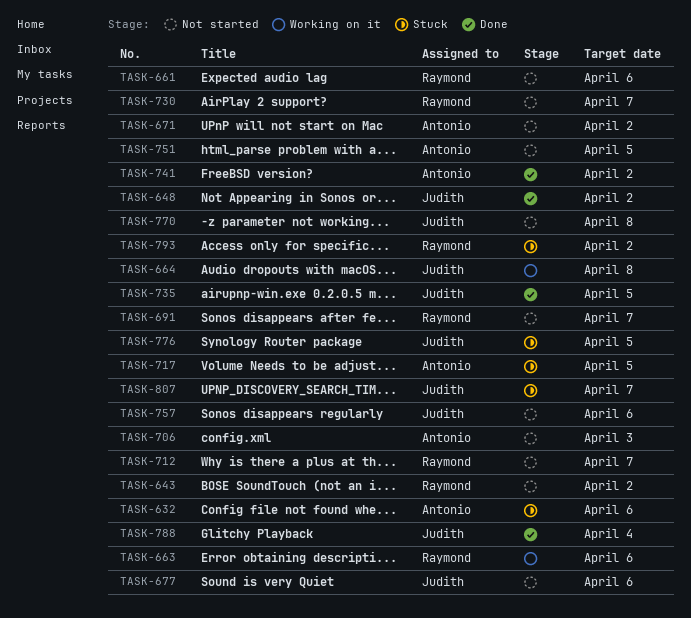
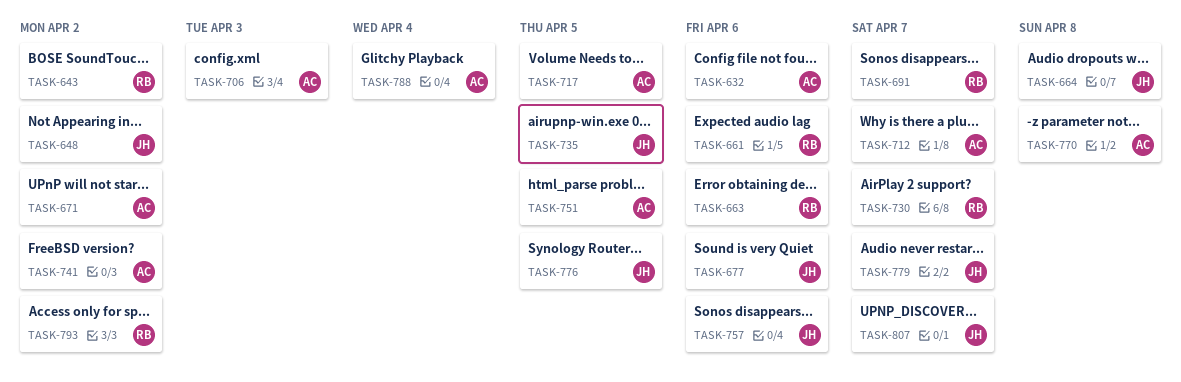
TASK-712, owner: Raymond -> Antonio
TASK-770, owner: Judith -> Antonio
TASK-779: none -> present
TASK-788, owner: Judith -> Antonio

